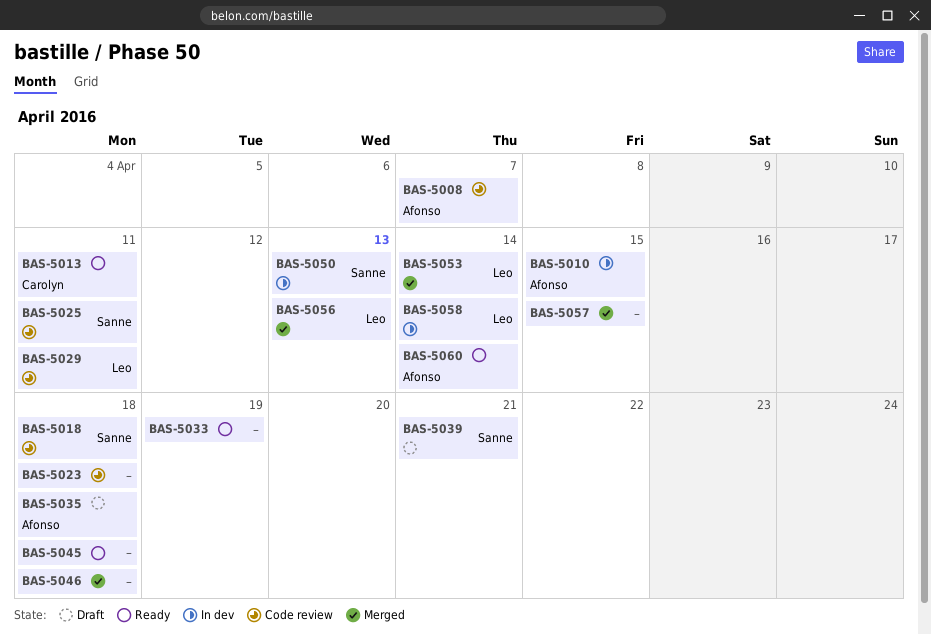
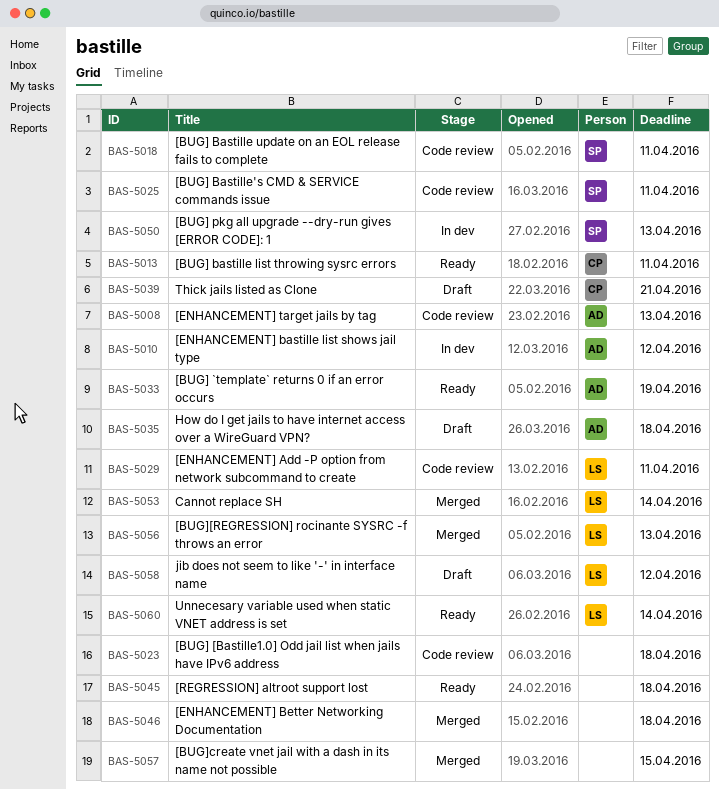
BAS-5008, due: Apr 7 -> Apr 13
BAS-5010, due: Apr 15 -> Apr 12
BAS-5018, due: Apr 18 -> Apr 11
BAS-5033, owner: none -> Afonso
BAS-5039, owner: Sanne -> Carolyn
BAS-5058, status: In dev -> Draft
BAS-5058, due: Apr 14 -> Apr 12
BAS-5060, owner: Afonso -> Leo

